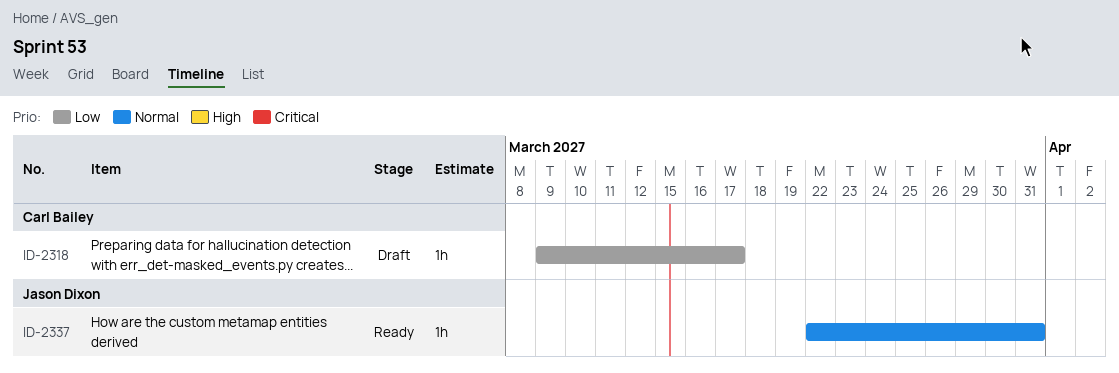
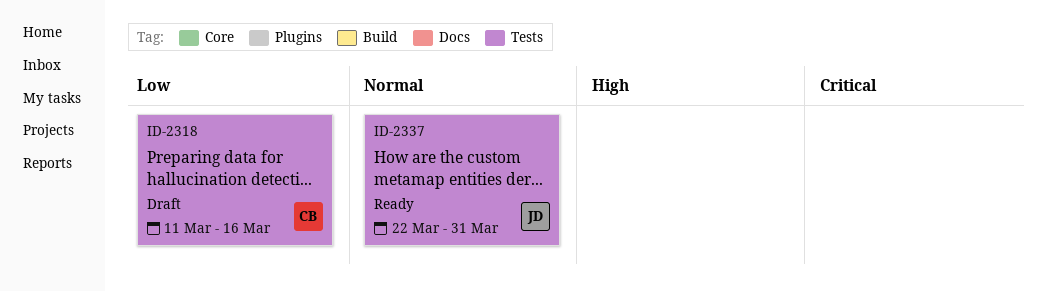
ID-2318, start: Mar 9 -> Mar 11
ID-2318, due: Mar 17 -> Mar 16

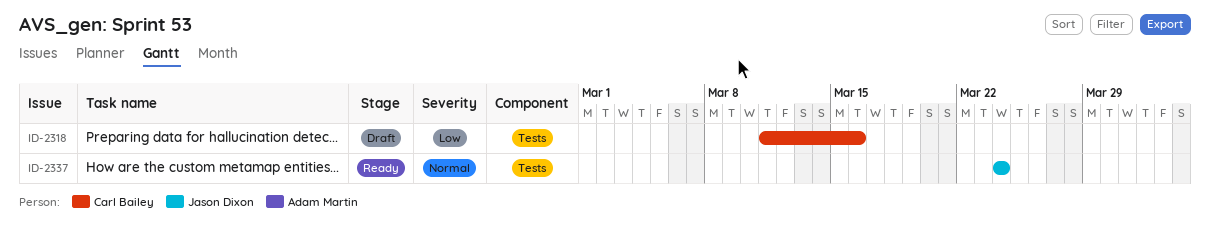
ID-2337, start: Mar 22 -> Mar 24
ID-2337, due: Mar 31 -> Mar 24

